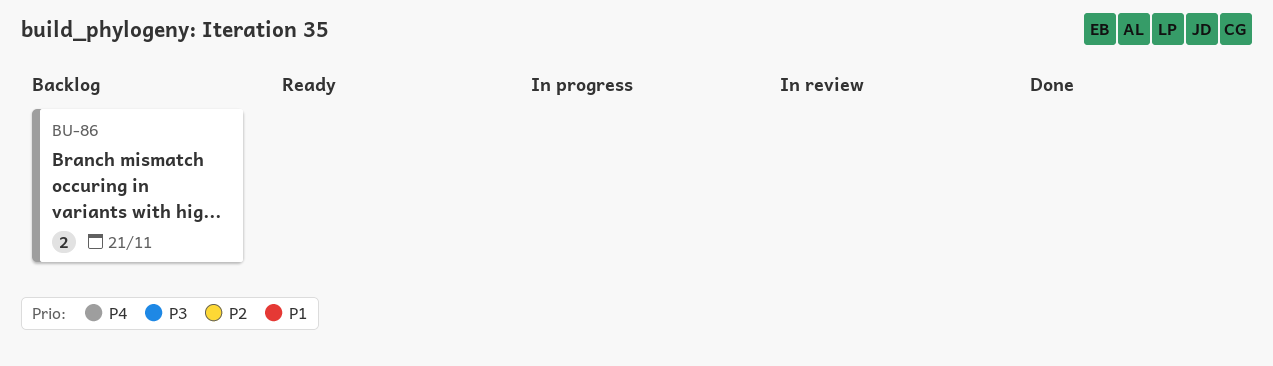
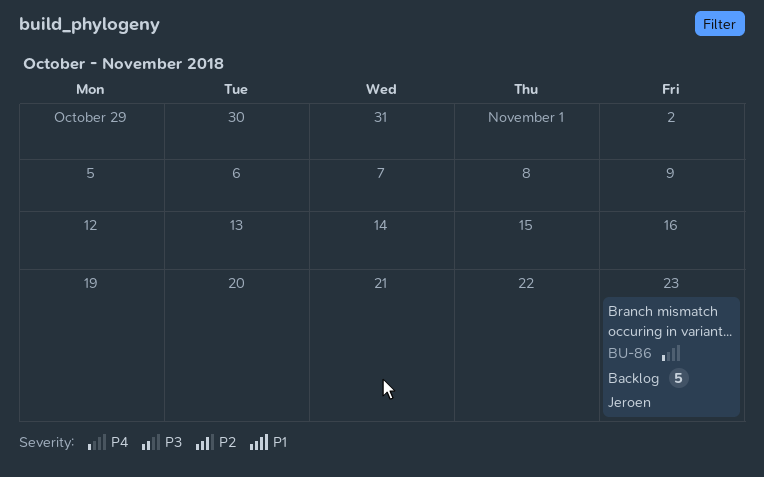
BU-86, estimate: 2 -> 5
BU-86, due: Nov 21 -> Nov 23

